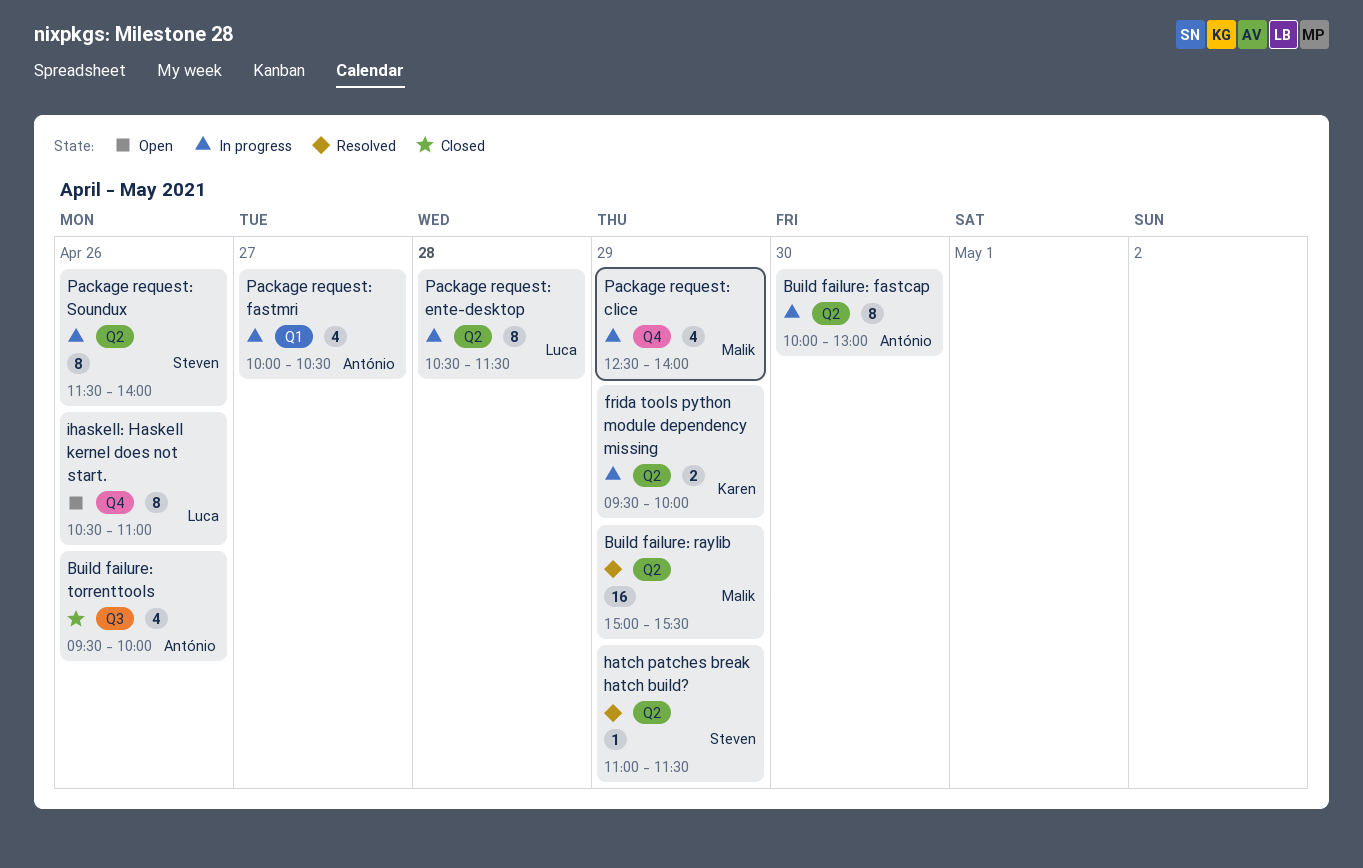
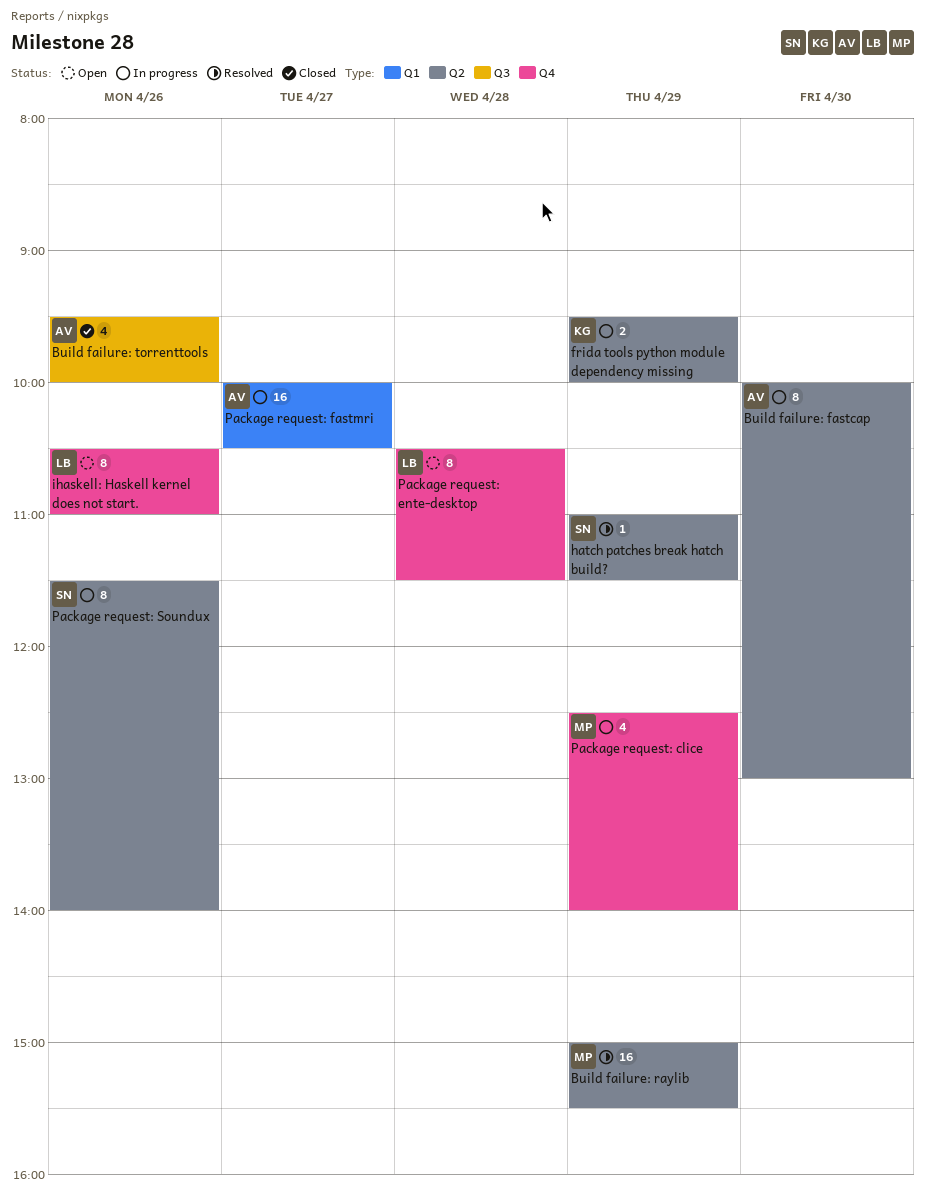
Package request: ente-desktop, status: In progress -> Open
Package request: ente-desktop, label: Q2 -> Q4
Package request: fastmri, estimate: 4 -> 16

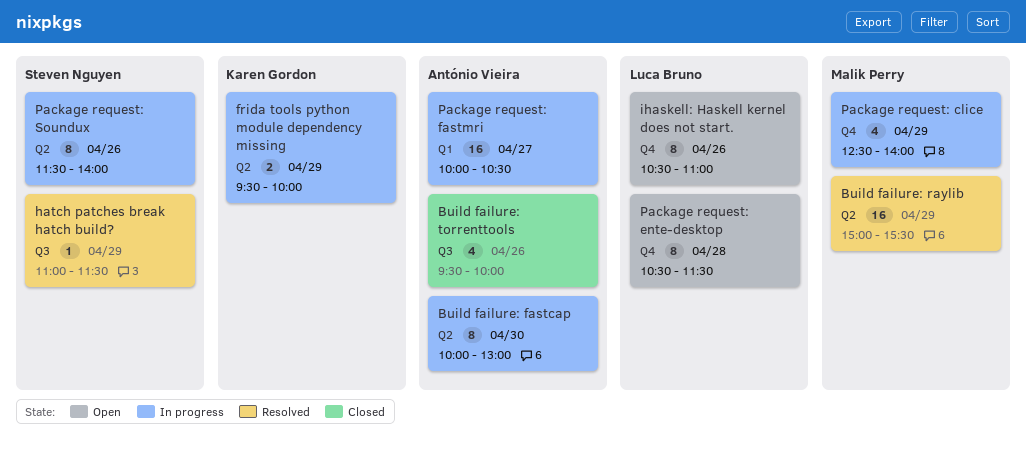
hatch patches break hatch build?, label: Q2 -> Q3

